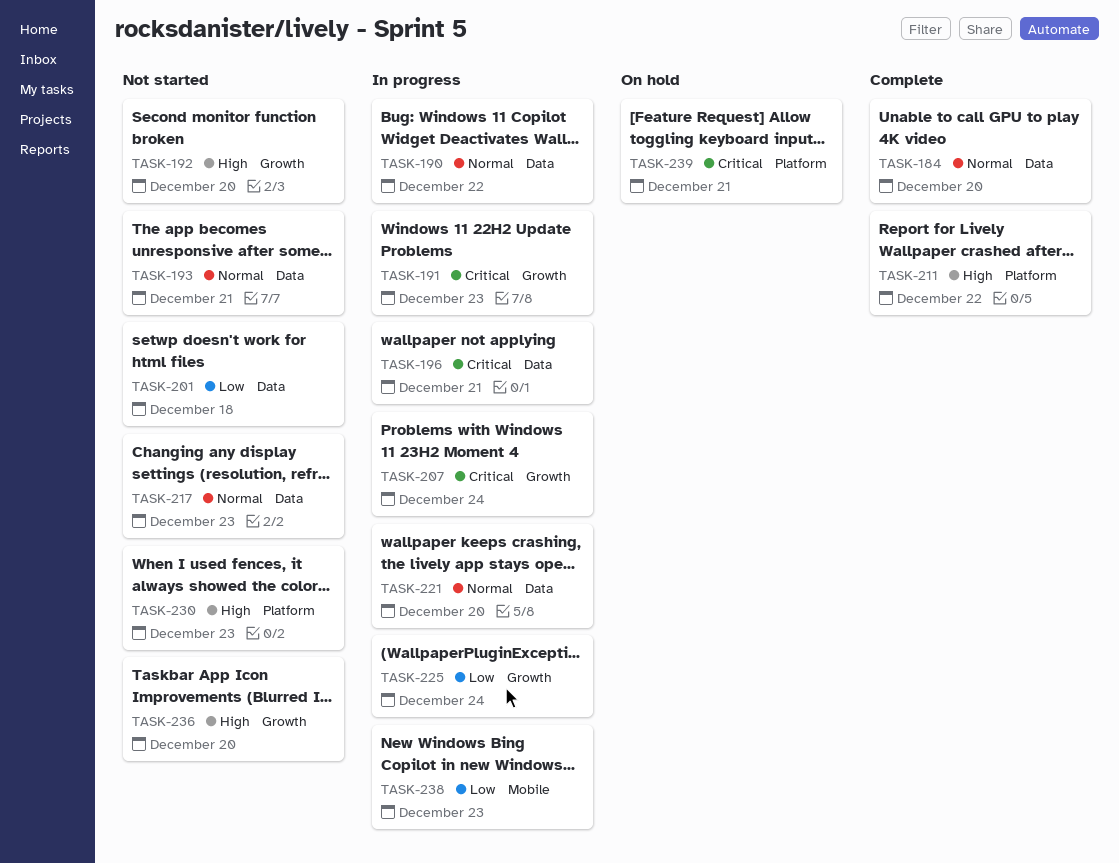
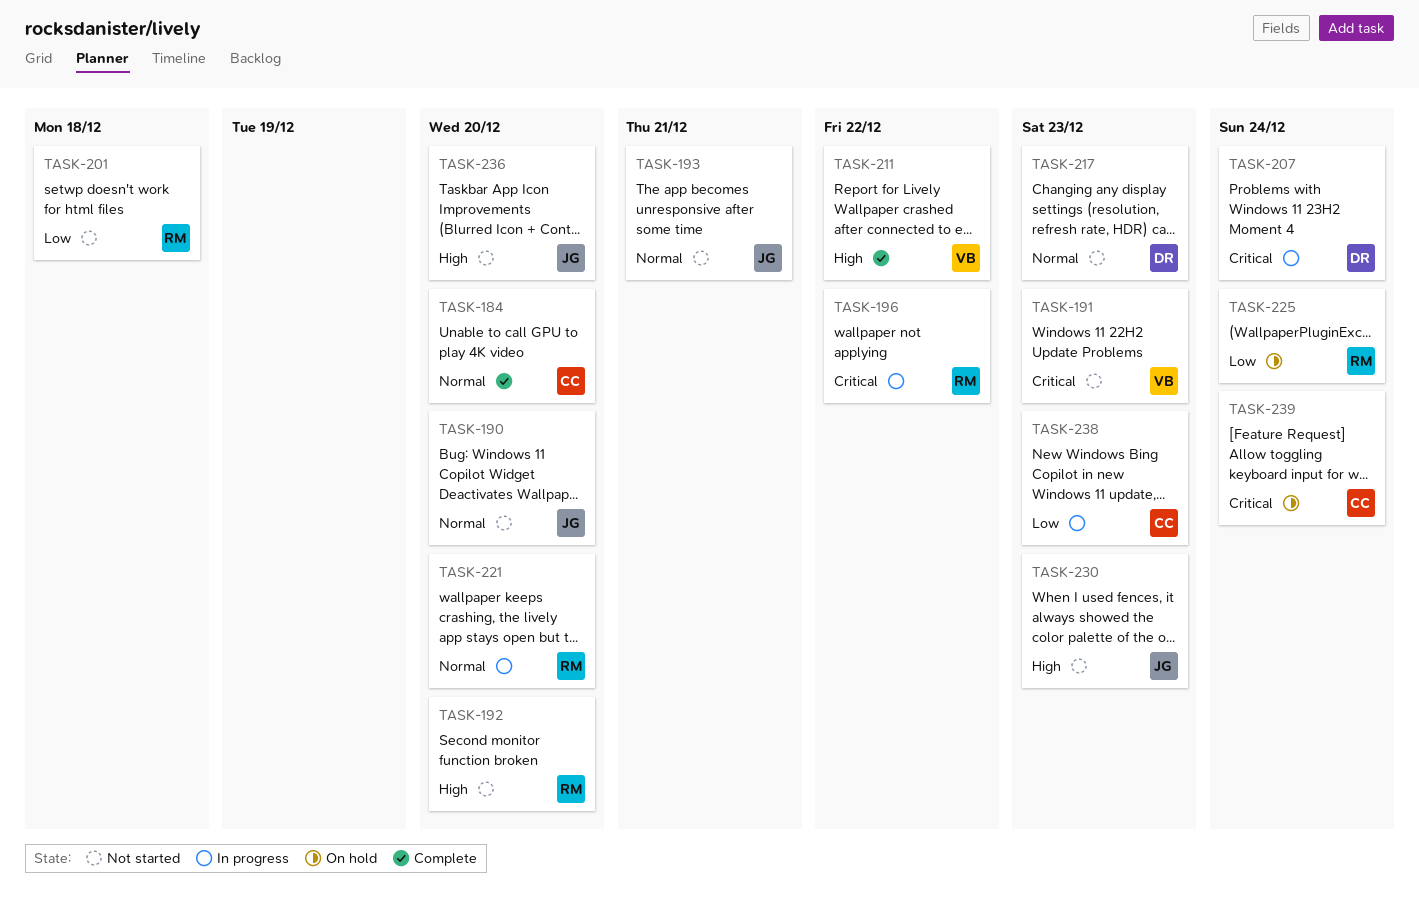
TASK-190, status: In progress -> Not started
TASK-190, due: Dec 22 -> Dec 20
TASK-191, status: In progress -> Not started
TASK-196, due: Dec 21 -> Dec 22
TASK-225, status: In progress -> On hold
TASK-239, due: Dec 21 -> Dec 24

